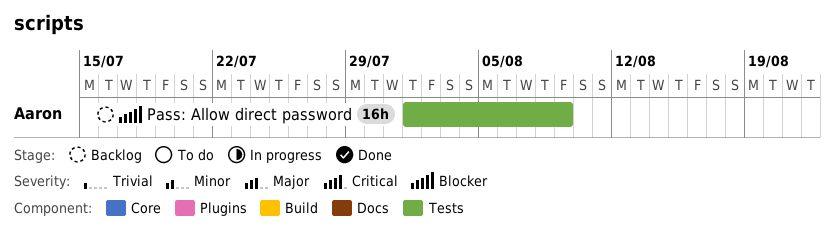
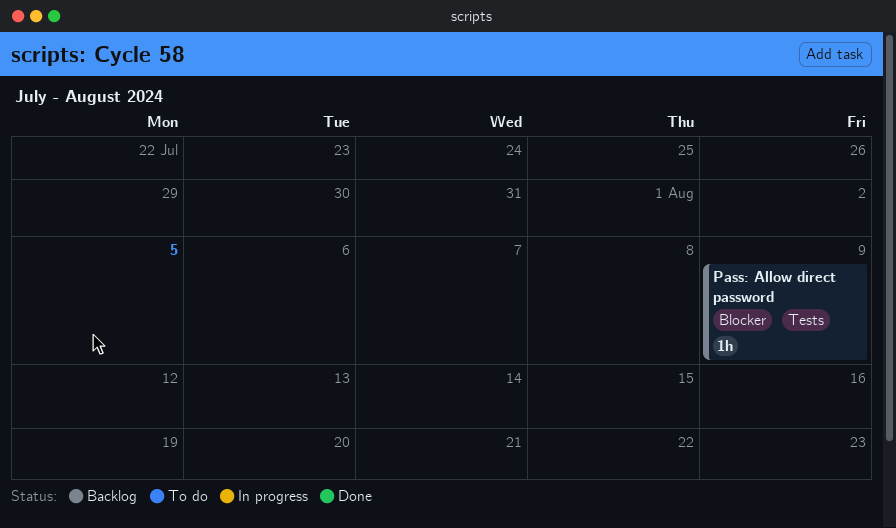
Pass: Allow direct password, estimate: 16h -> 1h

